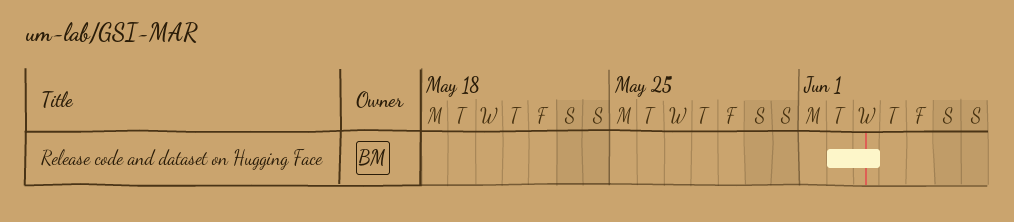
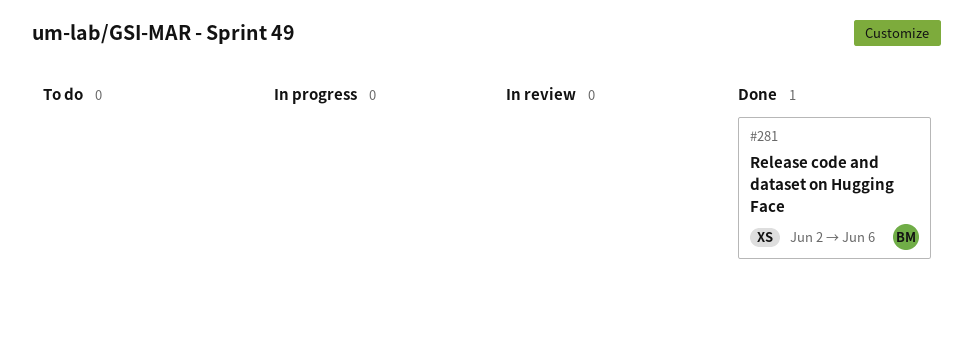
Release code and dataset on Hugging Face, due: Jun 3 -> Jun 6

